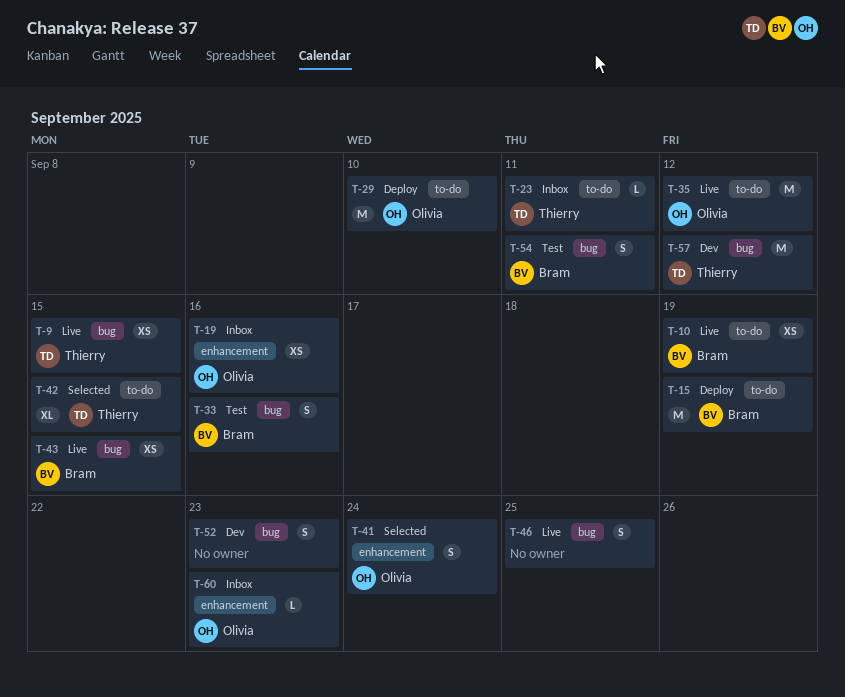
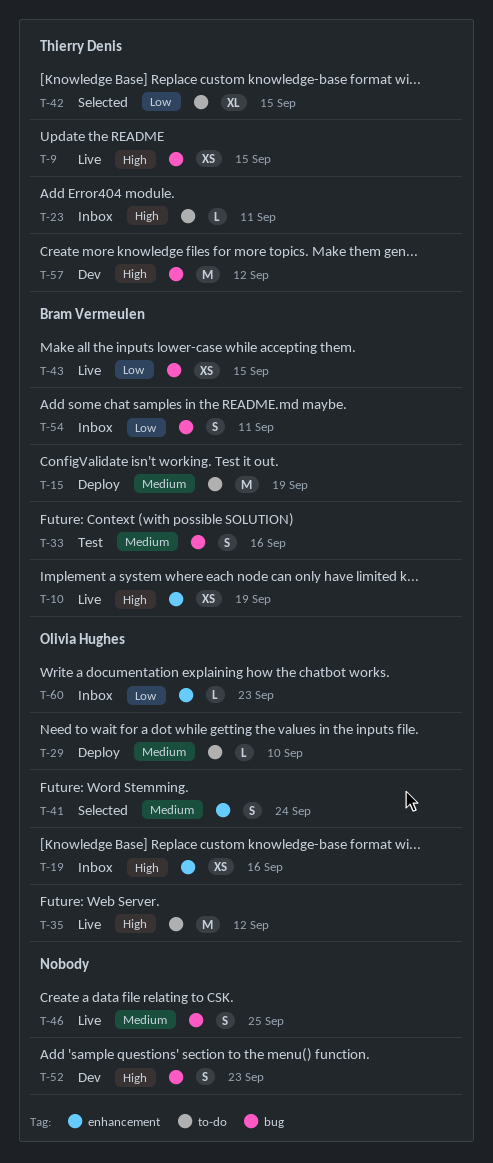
T-10, label: to-do -> enhancement
T-29, estimate: M -> L
T-54, status: Test -> Inbox

